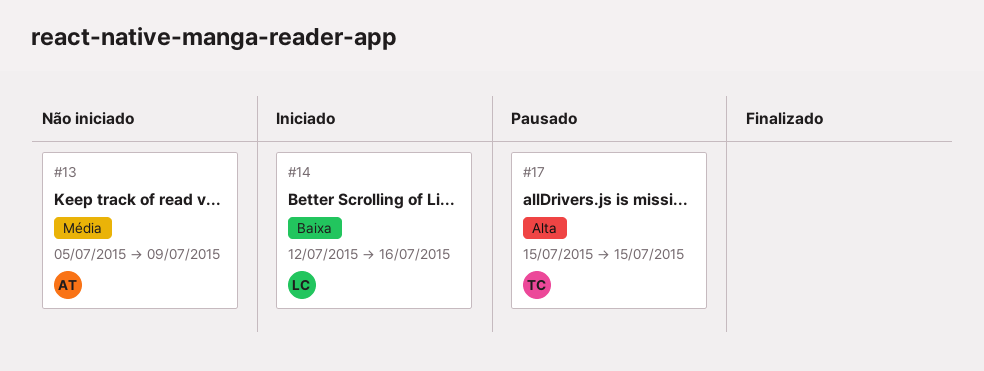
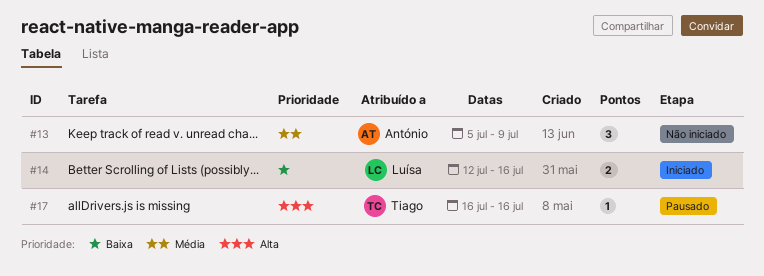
#17, start: Jul 15 -> Jul 16
#17, due: Jul 15 -> Jul 16

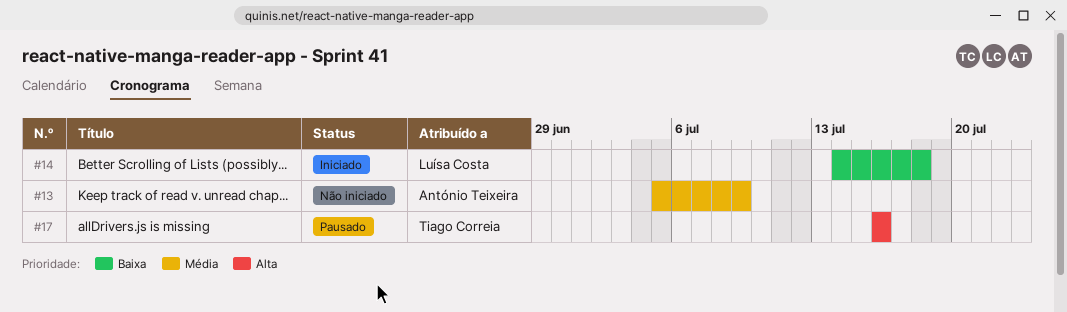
#14, start: Jul 12 -> Jul 14
#14, due: Jul 16 -> Jul 18

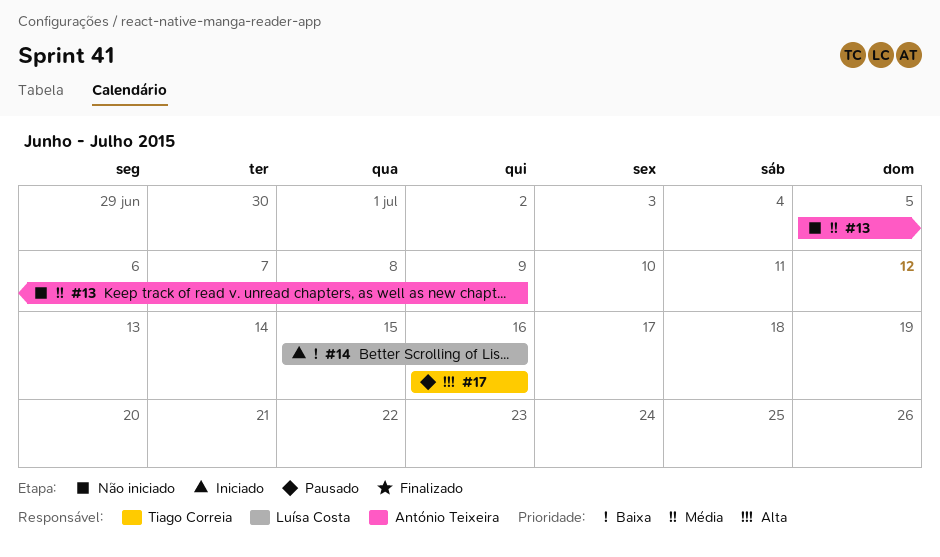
#14, start: Jul 14 -> Jul 15
#14, due: Jul 18 -> Jul 16

